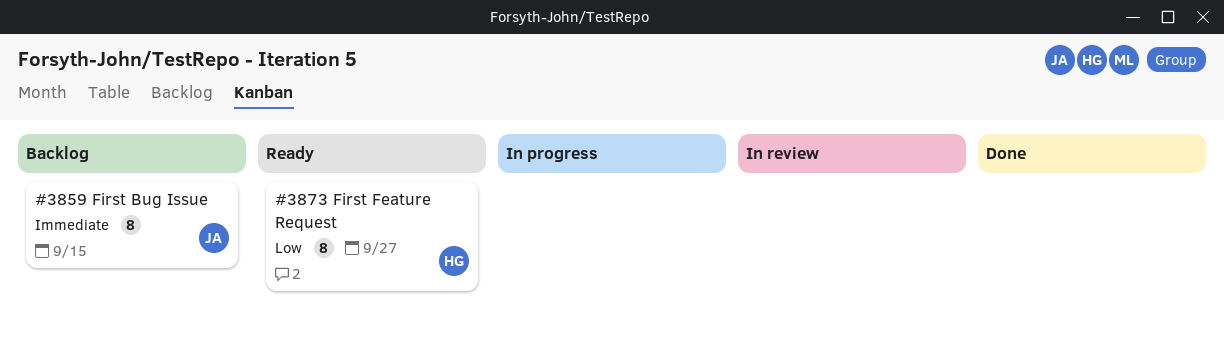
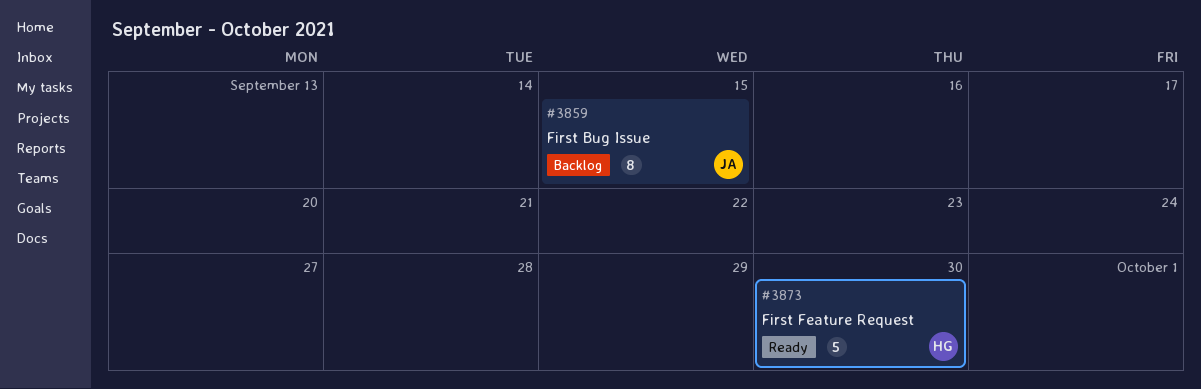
#3873, estimate: 8 -> 5
#3873, due: Sep 27 -> Sep 30

